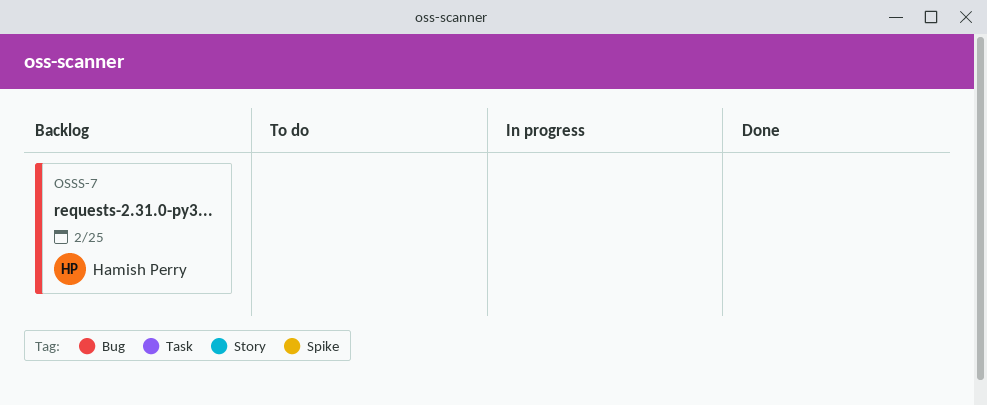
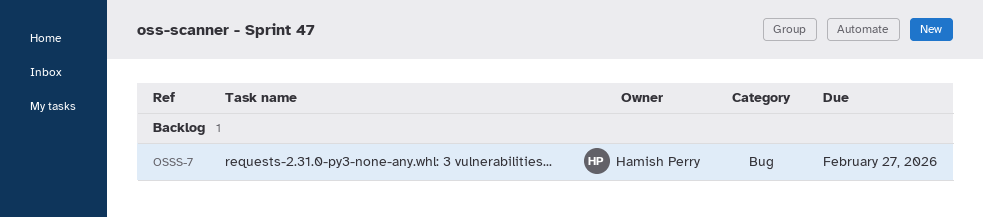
OSSS-7, due: Feb 25 -> Feb 27

